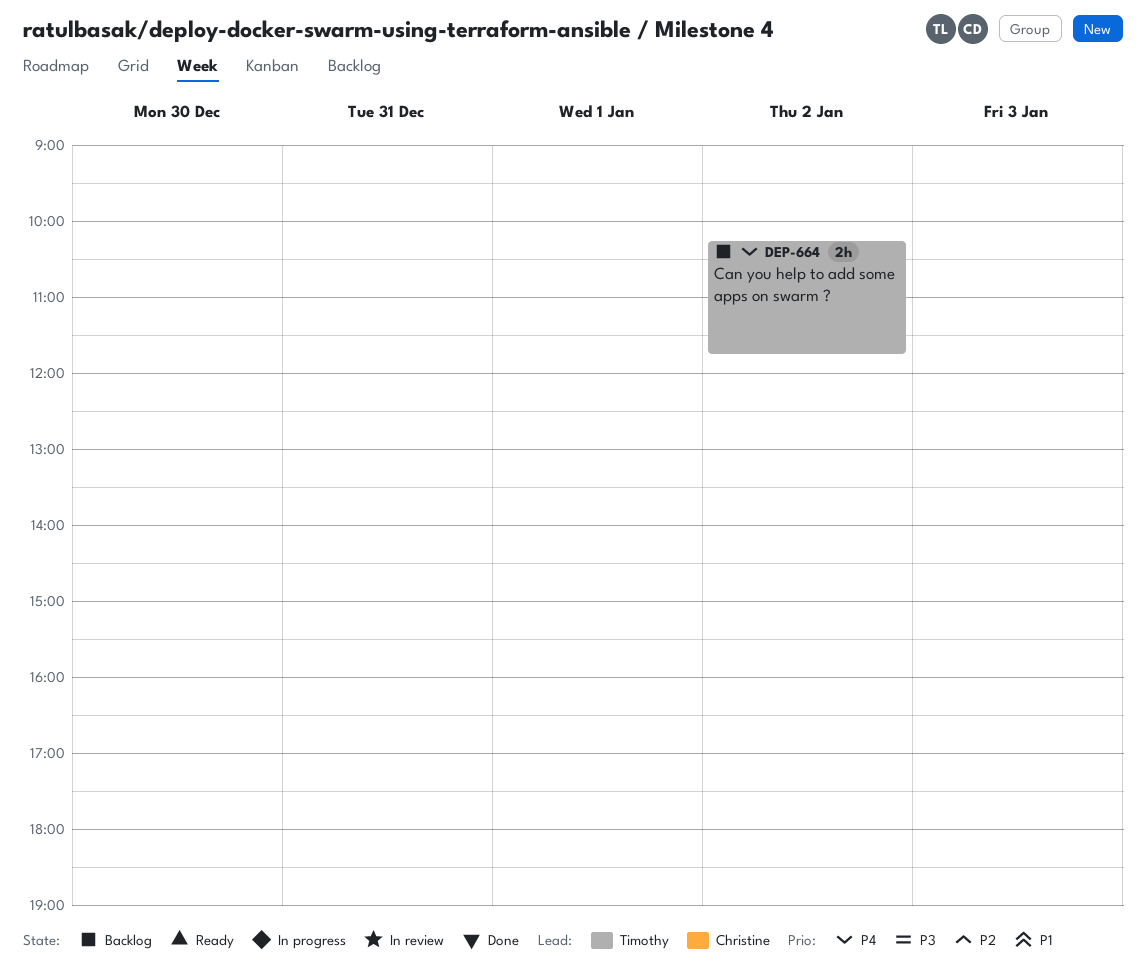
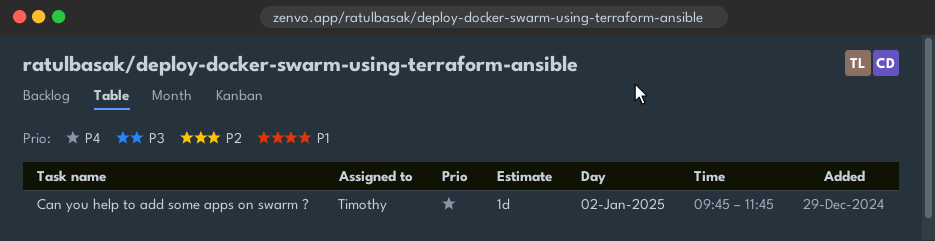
Can you help to add some apps on swarm ?, estimate: 2h -> 1d
Can you help to add some apps on swarm ?, begins: 10:15 -> 09:45

